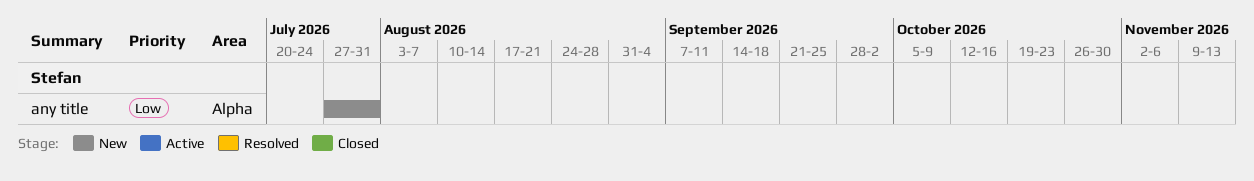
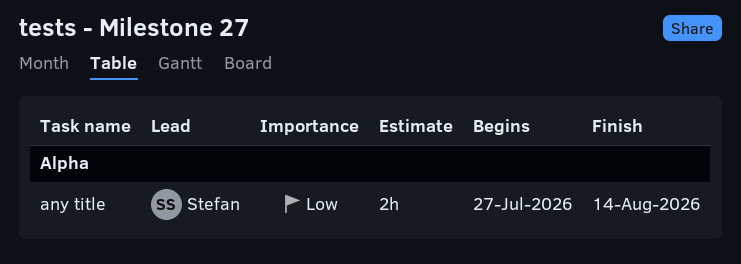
any title, due: Jul 31 -> Aug 14

